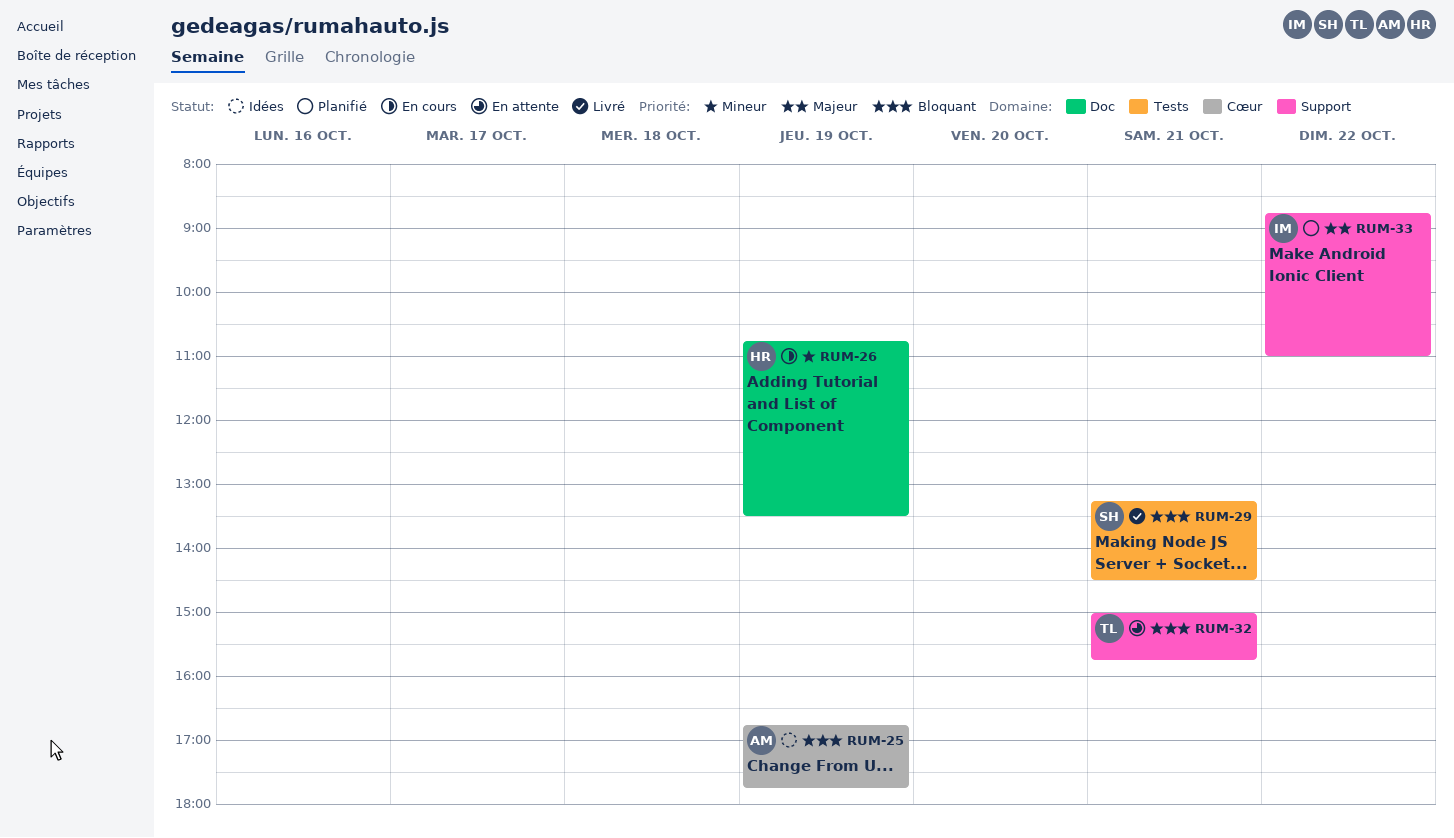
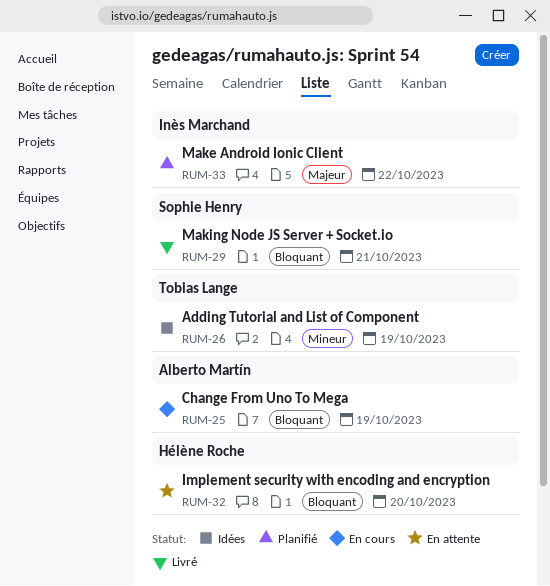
RUM-25, status: Idées -> En cours
RUM-26, status: En cours -> Idées
RUM-26, owner: Hélène Roche -> Tobias Lange
RUM-32, owner: Tobias Lange -> Hélène Roche
RUM-32, day: Oct 21 -> Oct 20

